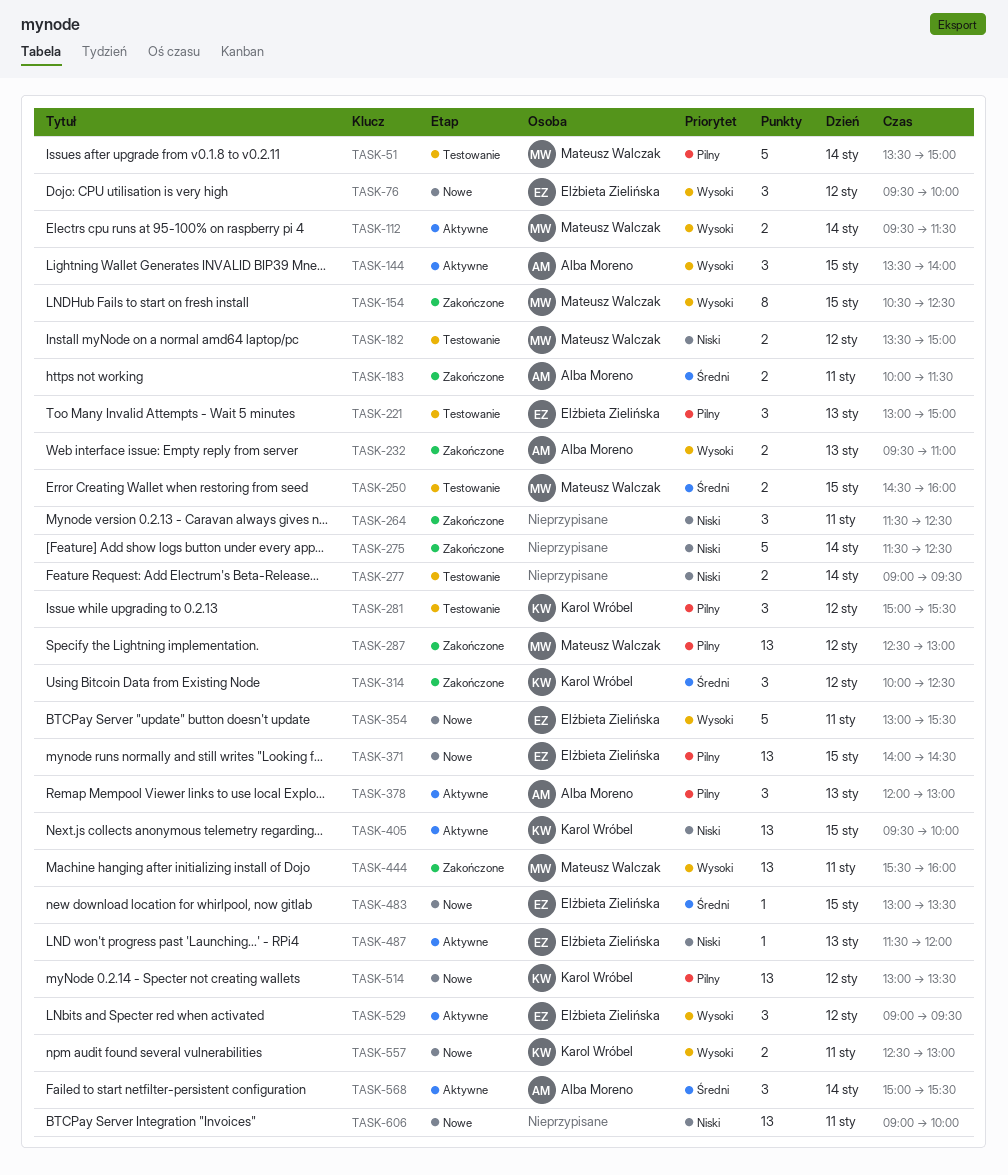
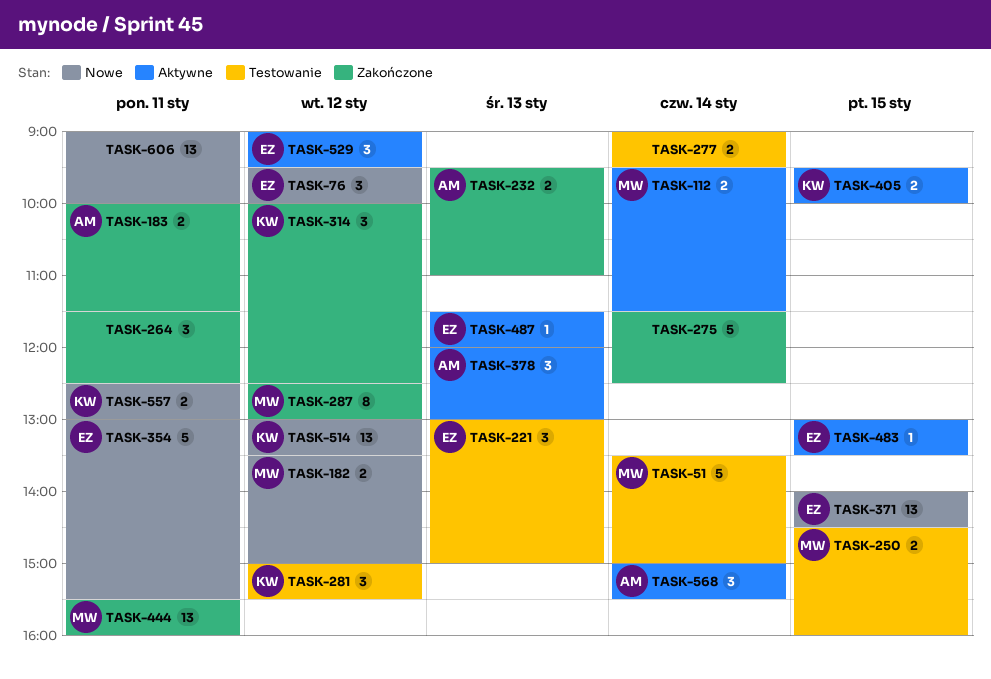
TASK-144: present -> none
TASK-154: present -> none
TASK-182, status: Testowanie -> Nowe
TASK-287, estimate: 13 -> 8
TASK-405, estimate: 13 -> 2
TASK-483, status: Nowe -> Aktywne

